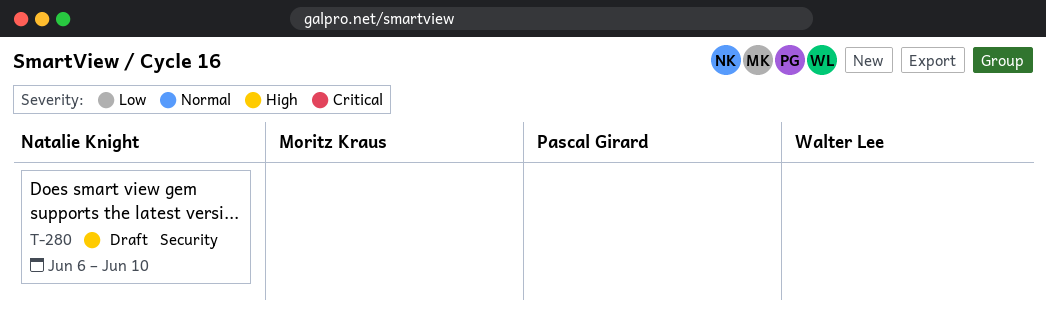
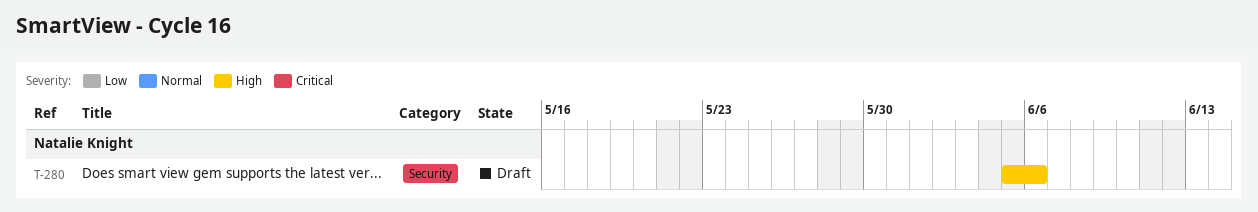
T-280, start: Jun 6 -> Jun 5
T-280, due: Jun 10 -> Jun 6

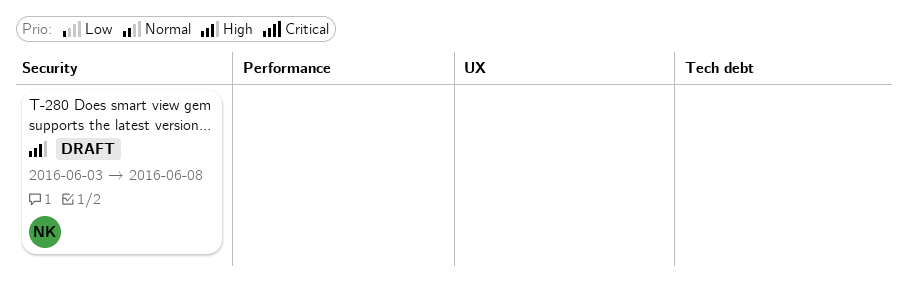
T-280, start: Jun 5 -> Jun 3
T-280, due: Jun 6 -> Jun 8

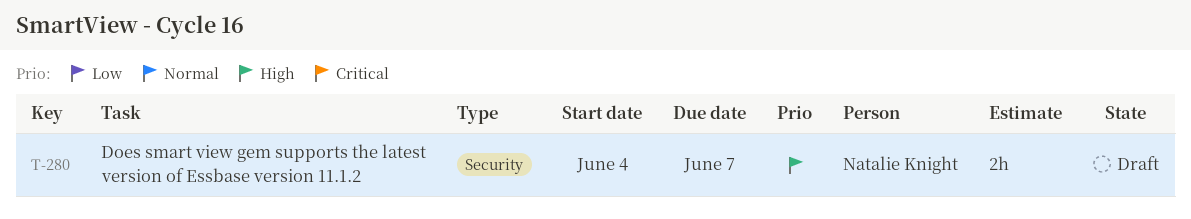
T-280, start: Jun 3 -> Jun 4
T-280, due: Jun 8 -> Jun 7

